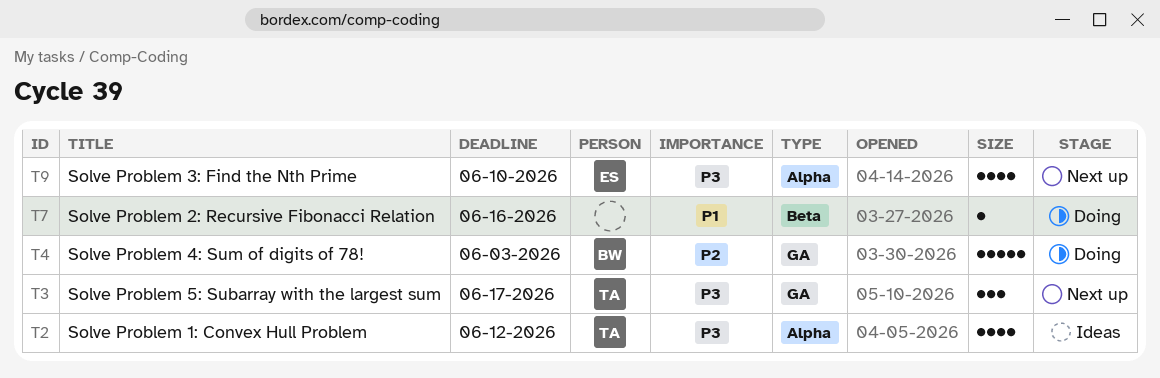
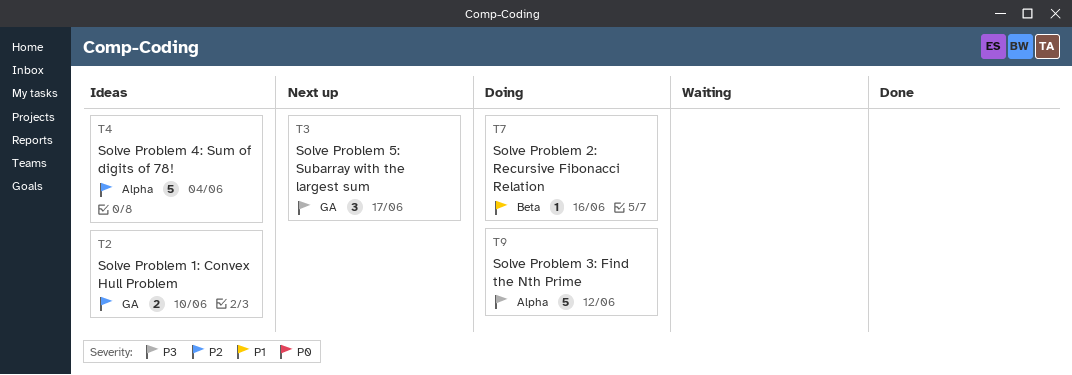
T2, priority: P3 -> P2
T2, label: Alpha -> GA
T2, estimate: 4 -> 2
T2, due: Jun 12 -> Jun 10
T4, status: Doing -> Ideas
T4, label: GA -> Alpha
T4, due: Jun 3 -> Jun 4
T9, status: Next up -> Doing
T9, estimate: 4 -> 5
T9, due: Jun 10 -> Jun 12

